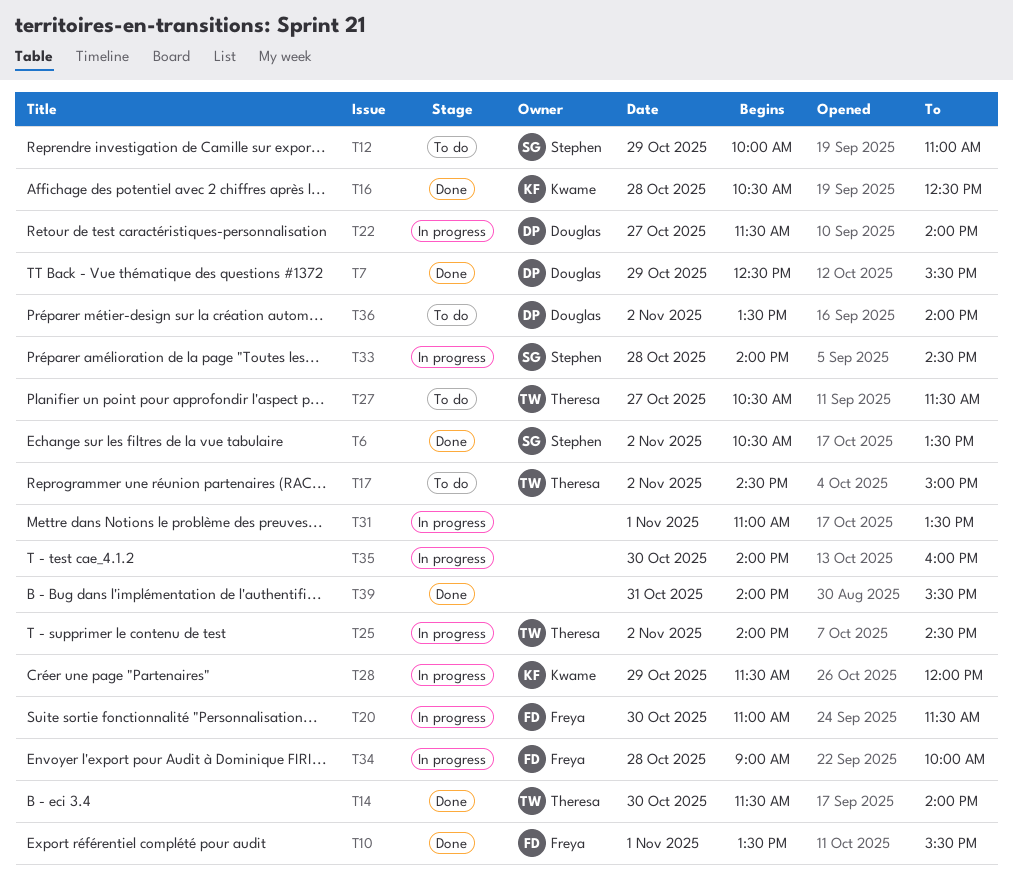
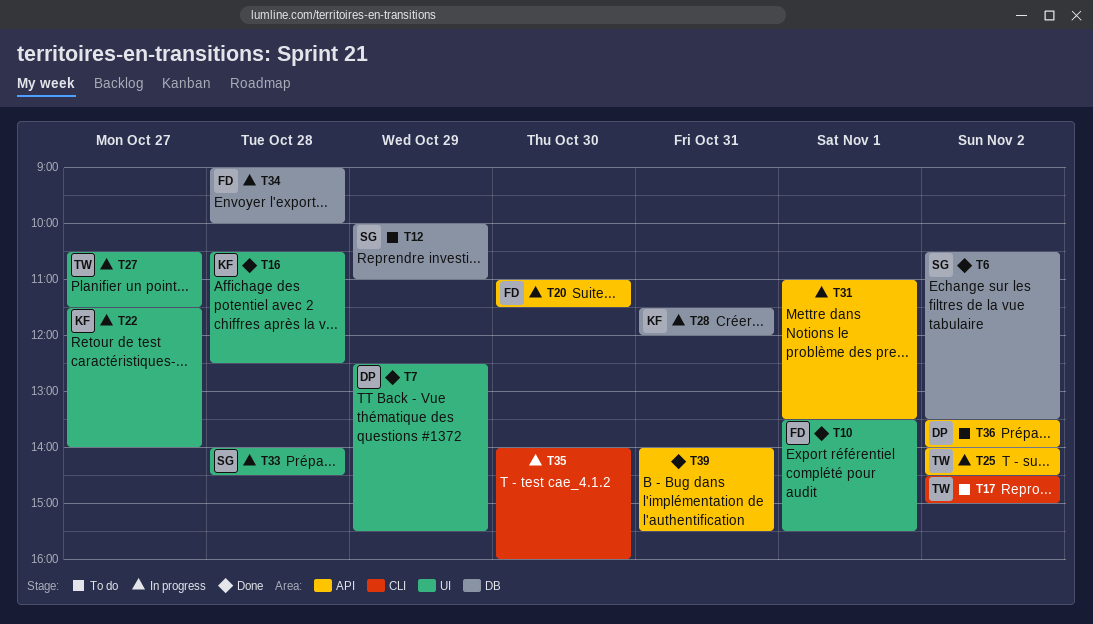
T14: present -> none
T22, owner: Douglas -> Kwame
T27, status: To do -> In progress
T28, day: Oct 29 -> Oct 31

